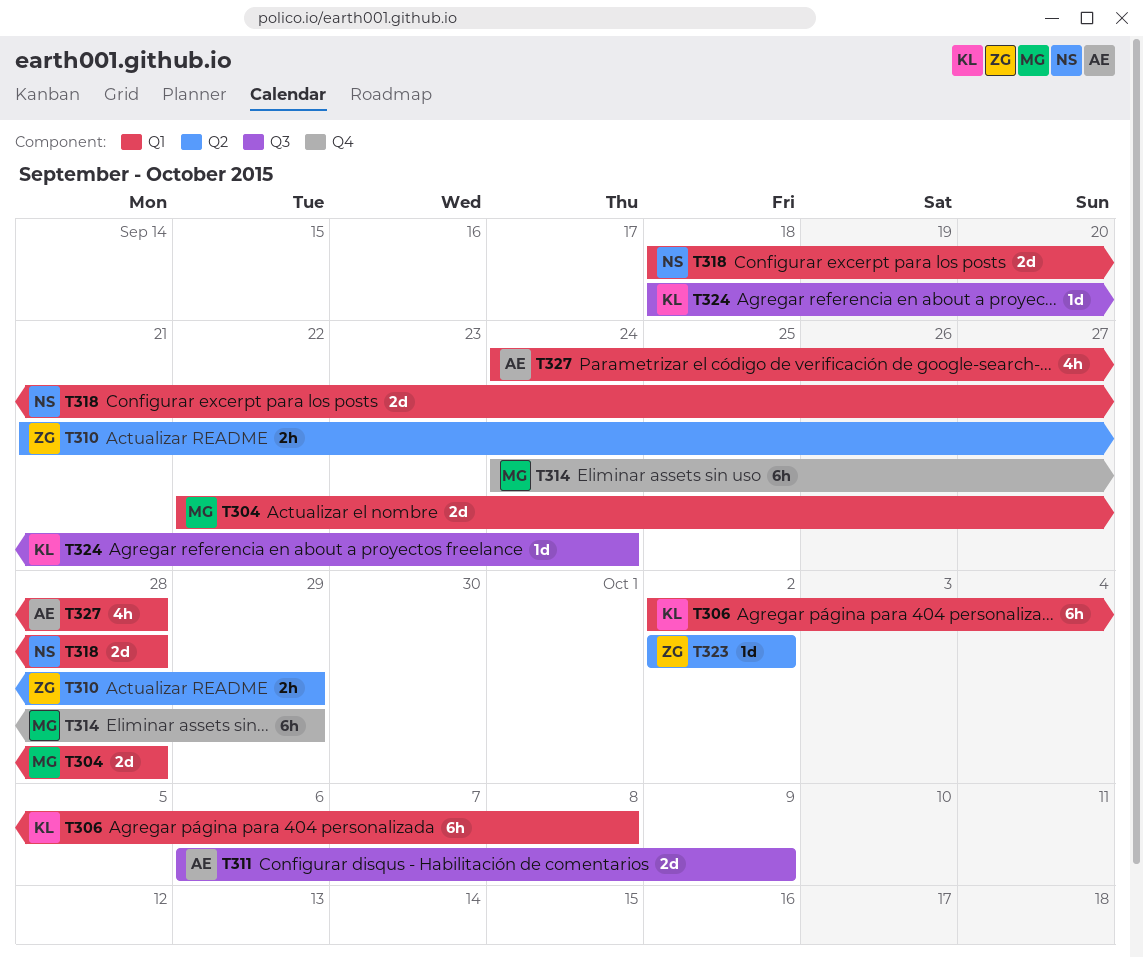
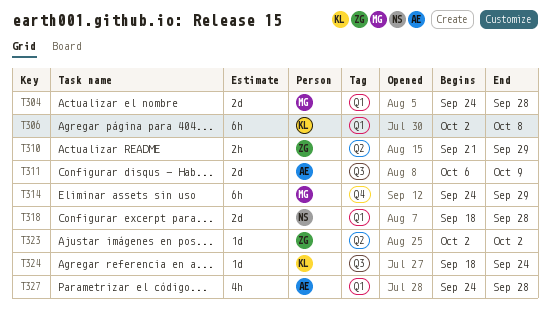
T304, start: Sep 22 -> Sep 24

